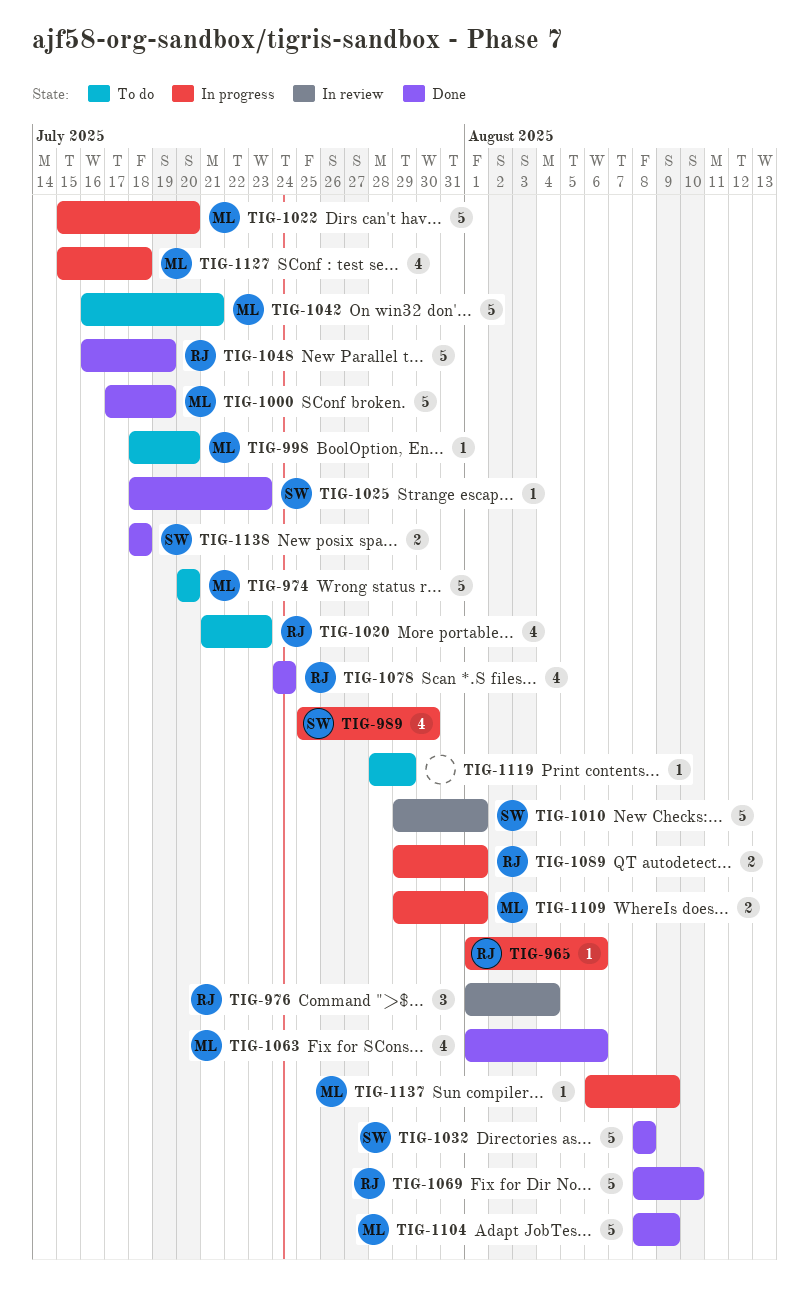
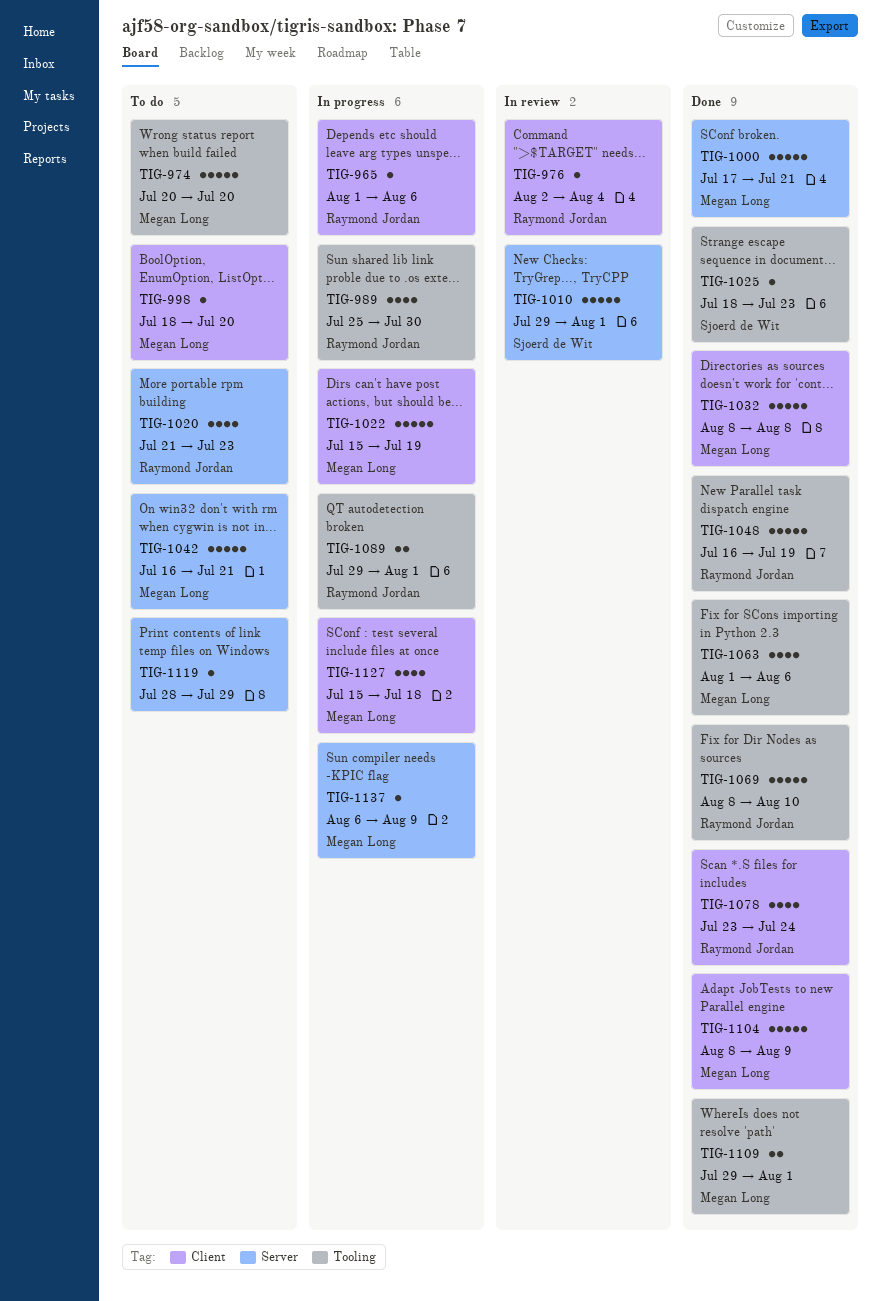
TIG-976, estimate: 3 -> 1
TIG-976, start: Aug 1 -> Aug 2
TIG-989, owner: Sjoerd de Wit -> Raymond Jordan
TIG-1000, due: Jul 19 -> Jul 21
TIG-1022, due: Jul 20 -> Jul 19
TIG-1032, owner: Sjoerd de Wit -> Megan Long
TIG-1078, start: Jul 24 -> Jul 23
TIG-1109, status: In progress -> Done
TIG-1138: present -> none

